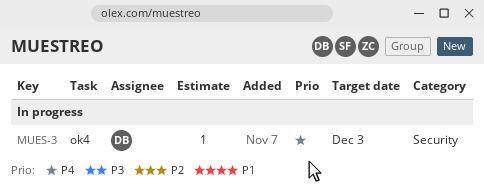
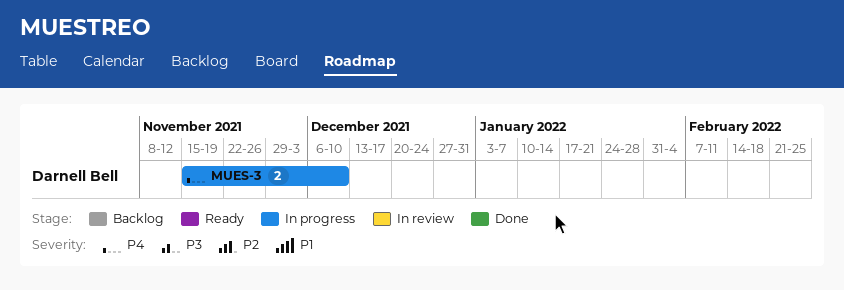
MUES-3, estimate: 1 -> 2
MUES-3, due: Dec 3 -> Dec 10

